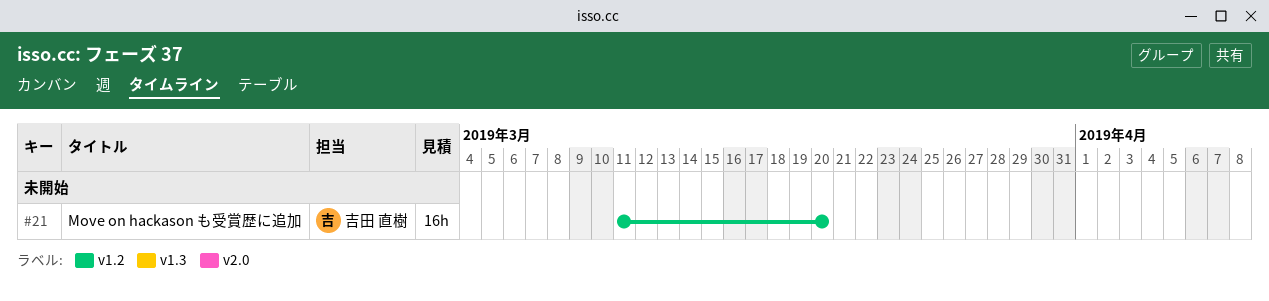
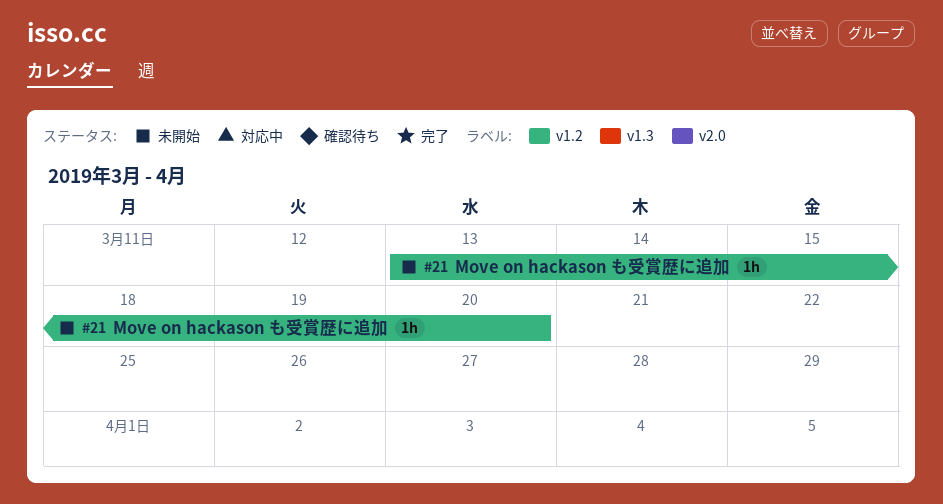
#21, estimate: 16h -> 1h
#21, start: Mar 11 -> Mar 13

